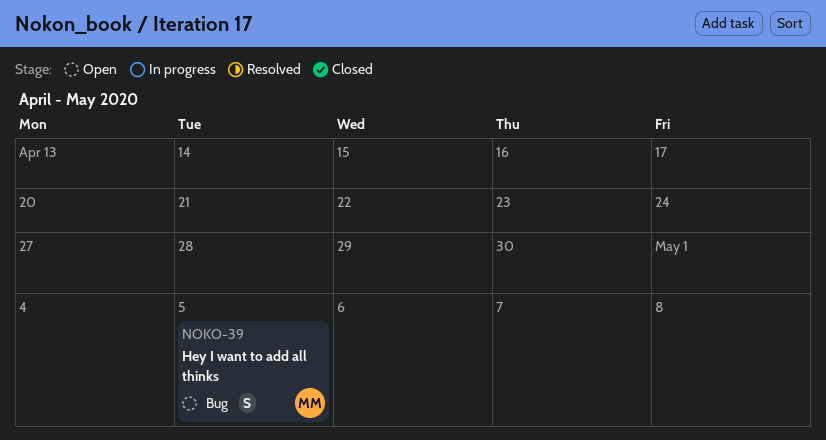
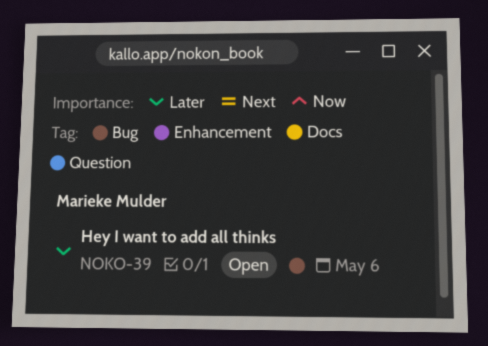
NOKO-39, due: May 5 -> May 6

